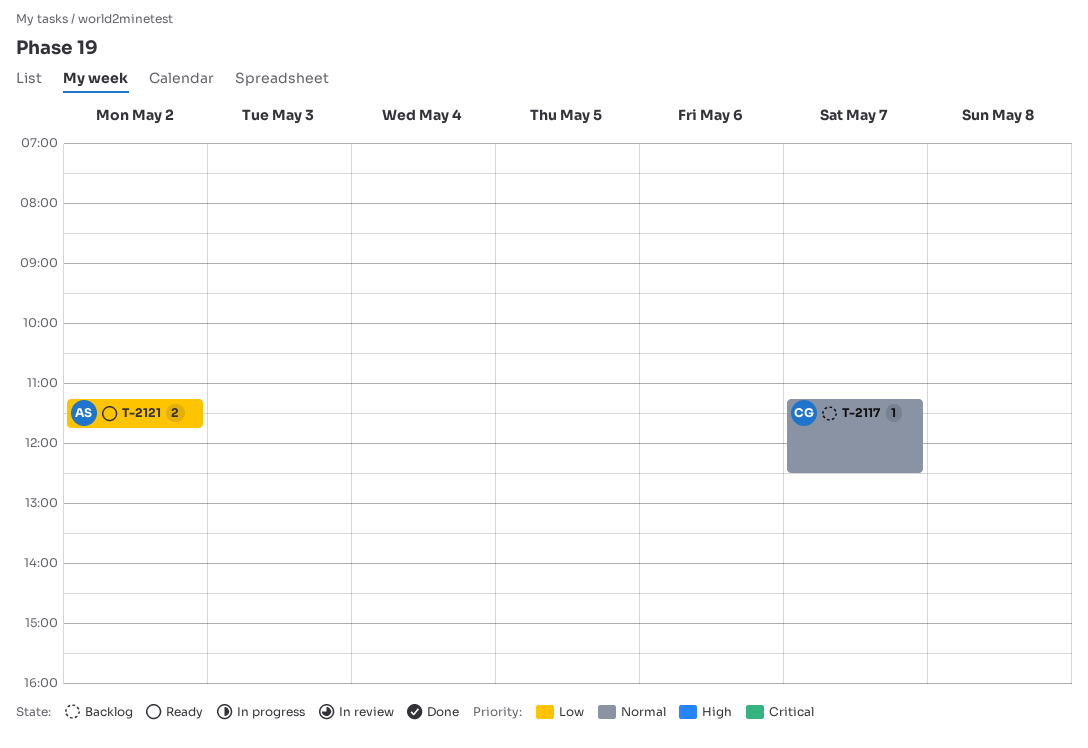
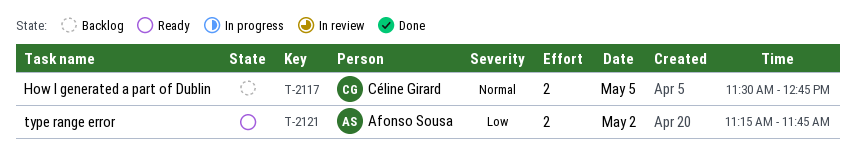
T-2117, estimate: 1 -> 2
T-2117, day: May 7 -> May 5
T-2117, begins: 11:15 -> 11:30
T-2117, ends: 12:30 -> 12:45

